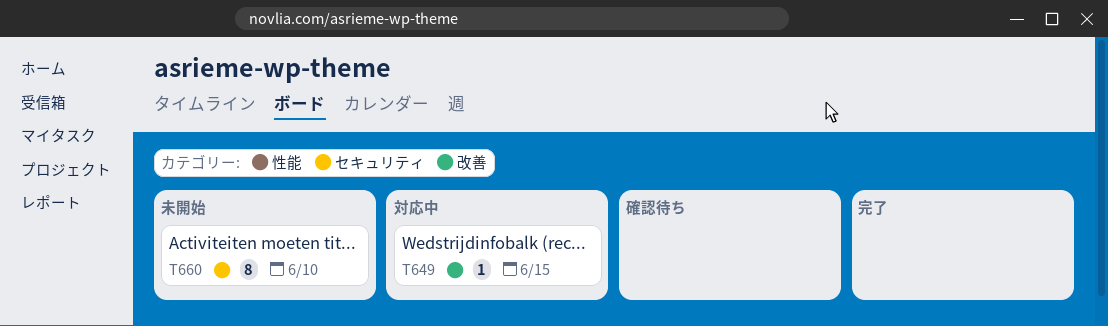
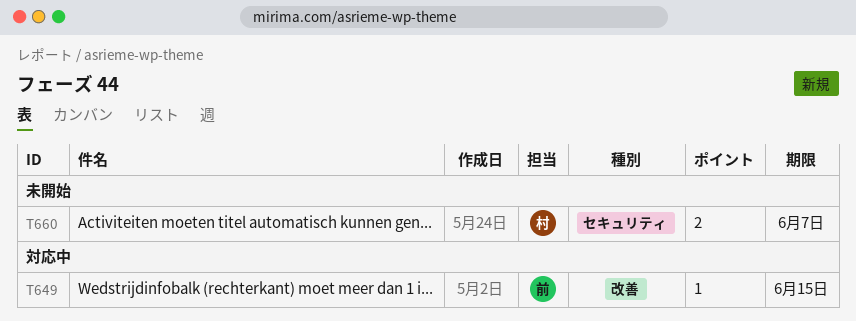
T660, estimate: 8 -> 2
T660, due: Jun 10 -> Jun 7

